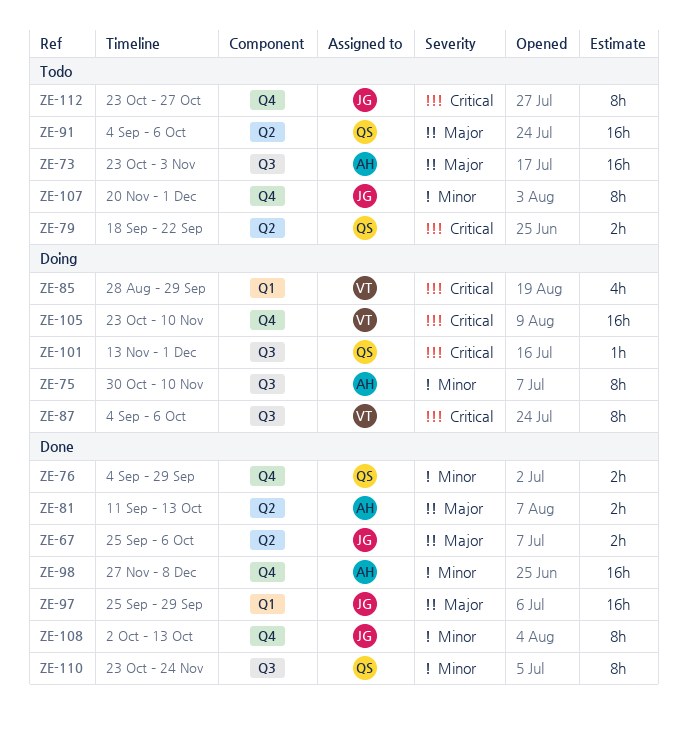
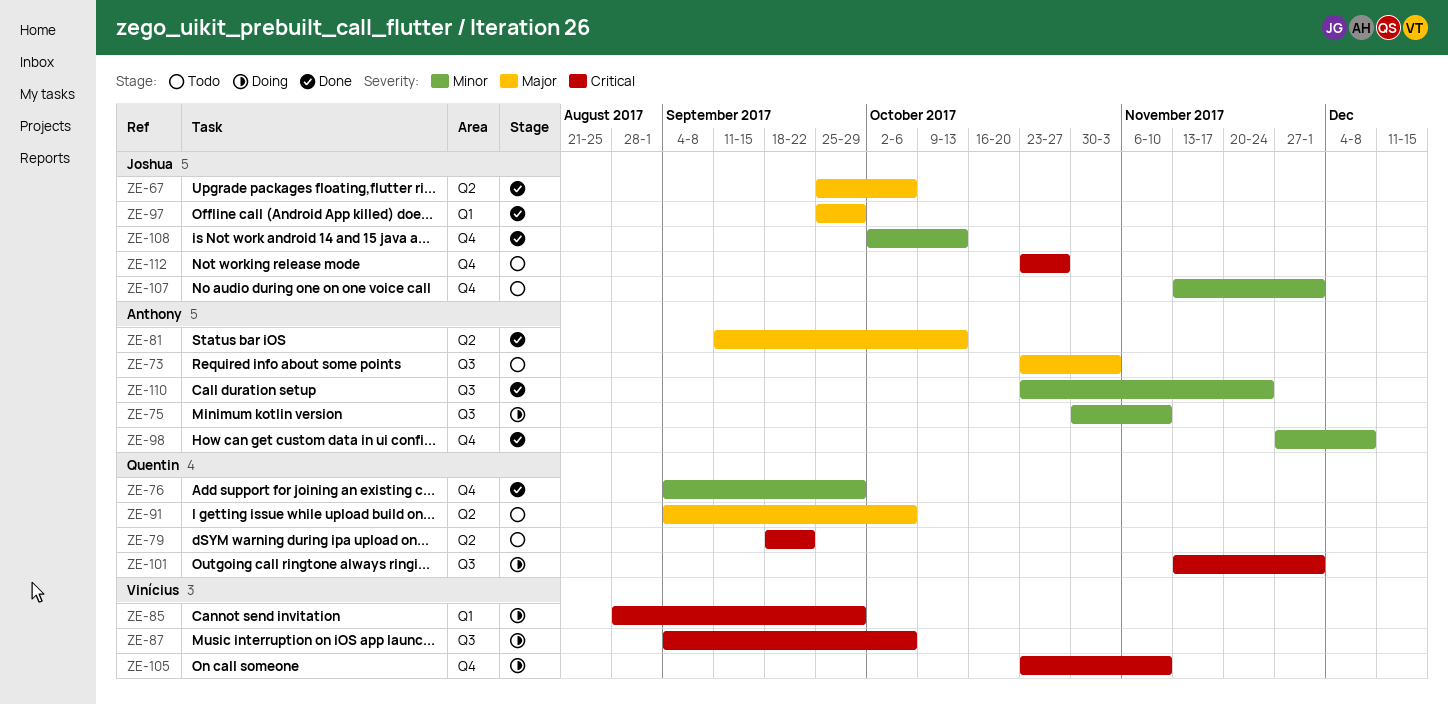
ZE-107, start: Nov 20 -> Nov 13
ZE-110, owner: Quentin -> Anthony

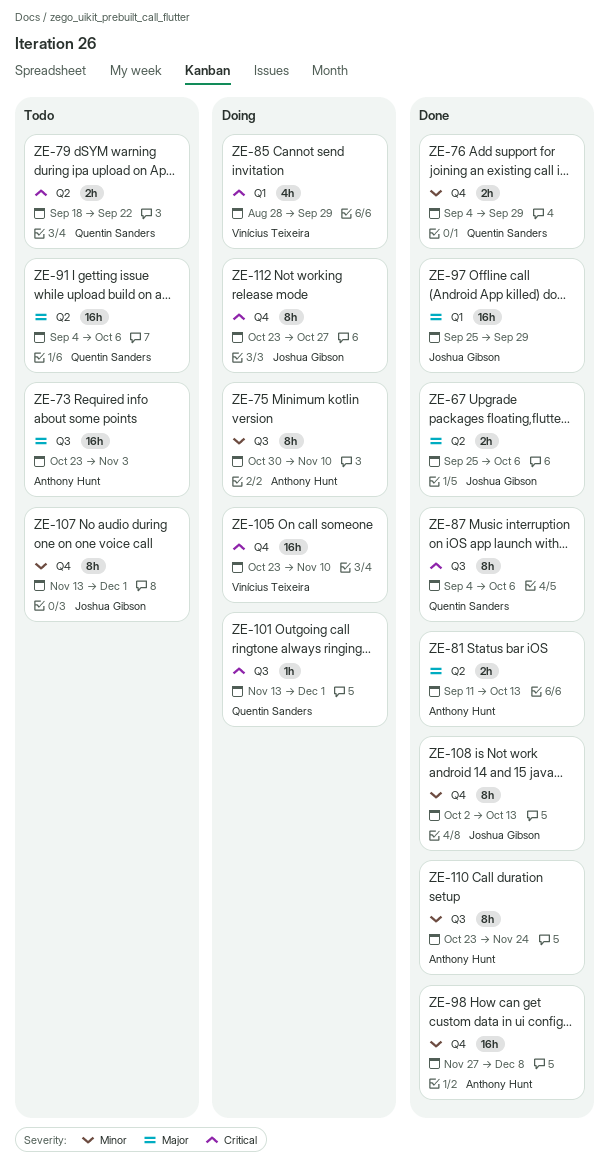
ZE-87, status: Doing -> Done
ZE-87, owner: Vinícius Teixeira -> Quentin Sanders
ZE-112, status: Todo -> Doing

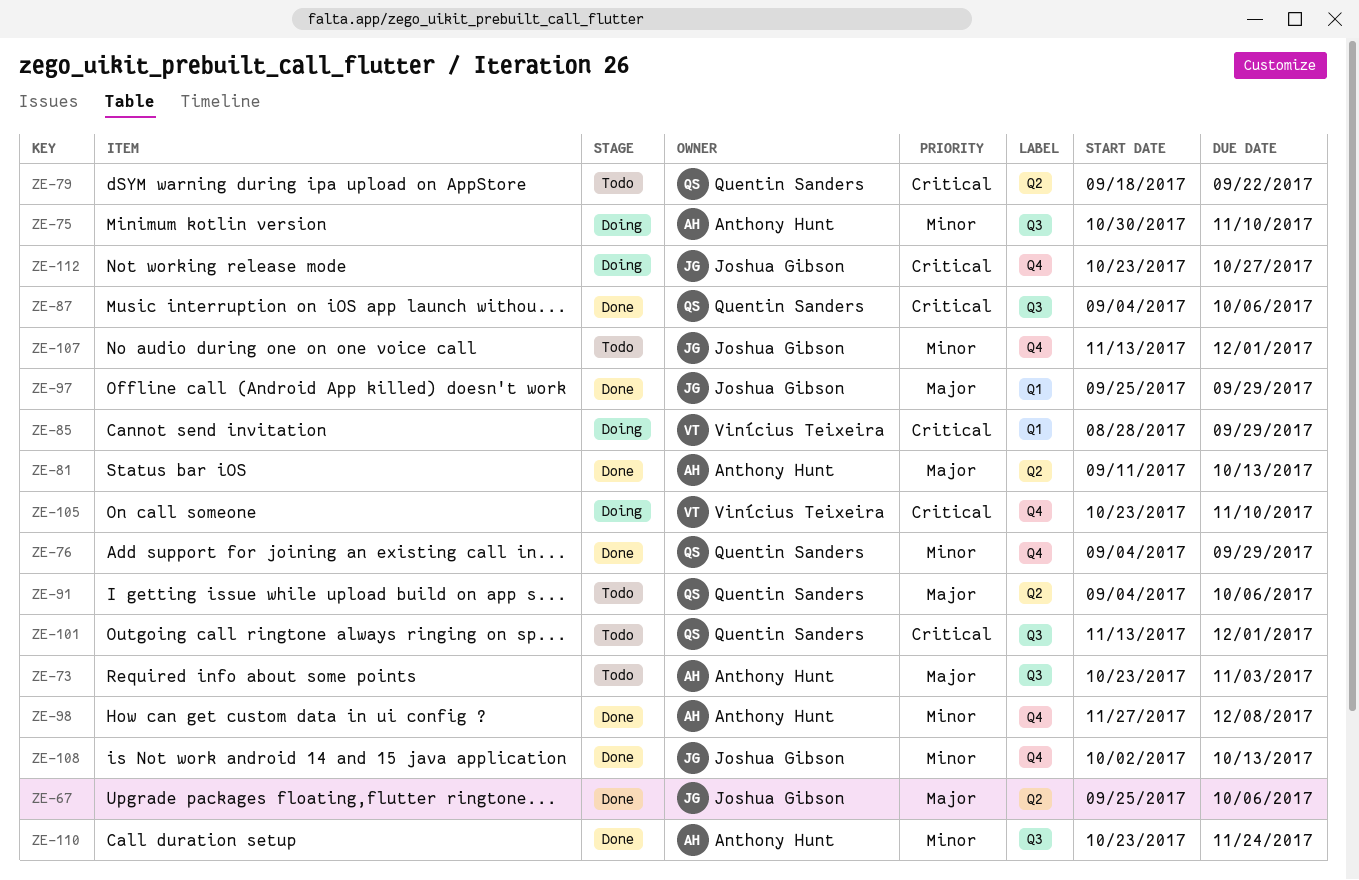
ZE-101, status: Doing -> Todo

